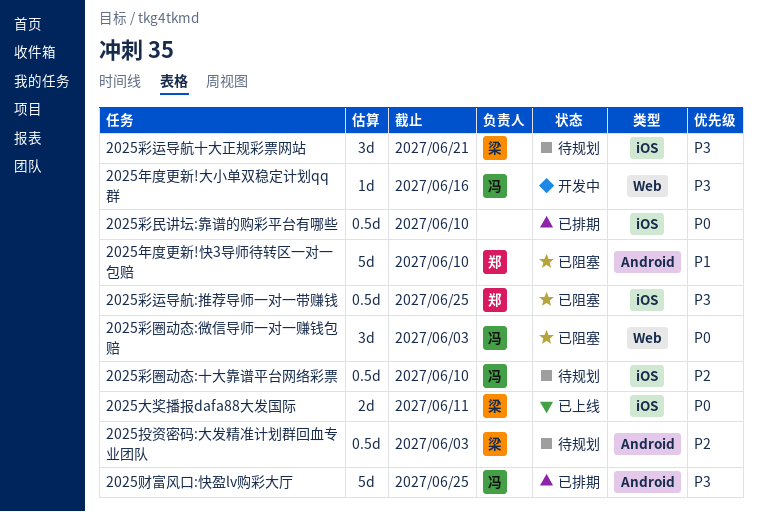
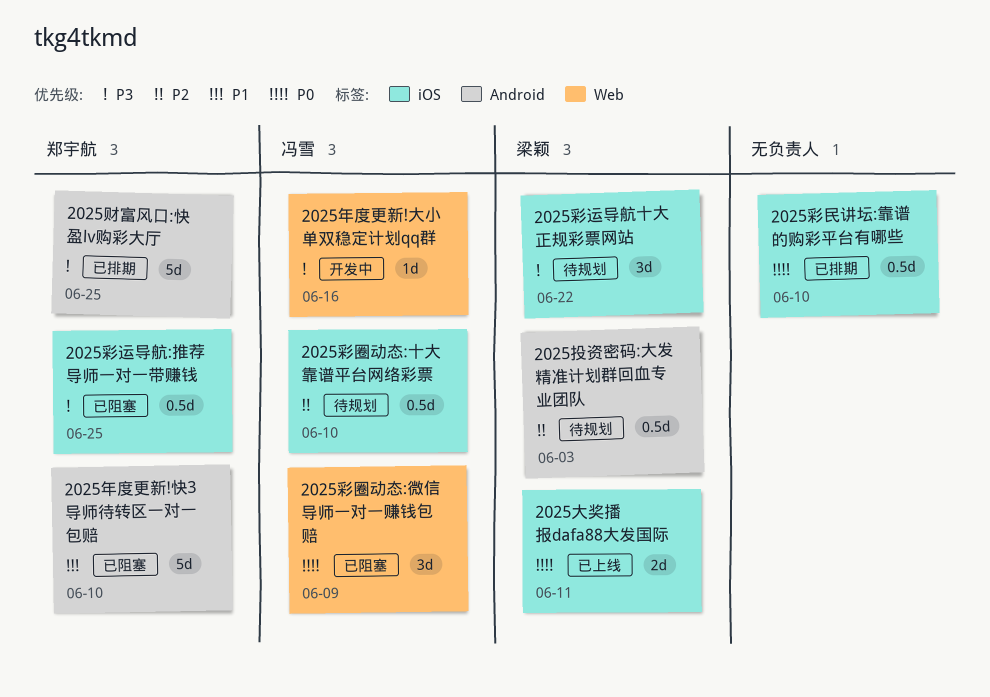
2025彩圈动态:微信导师一对一赚钱包赔, due: Jun 3 -> Jun 9
2025彩运导航十大正规彩票网站, due: Jun 21 -> Jun 22
2025财富风口:快盈lv购彩大厅, owner: 冯雪 -> 郑宇航

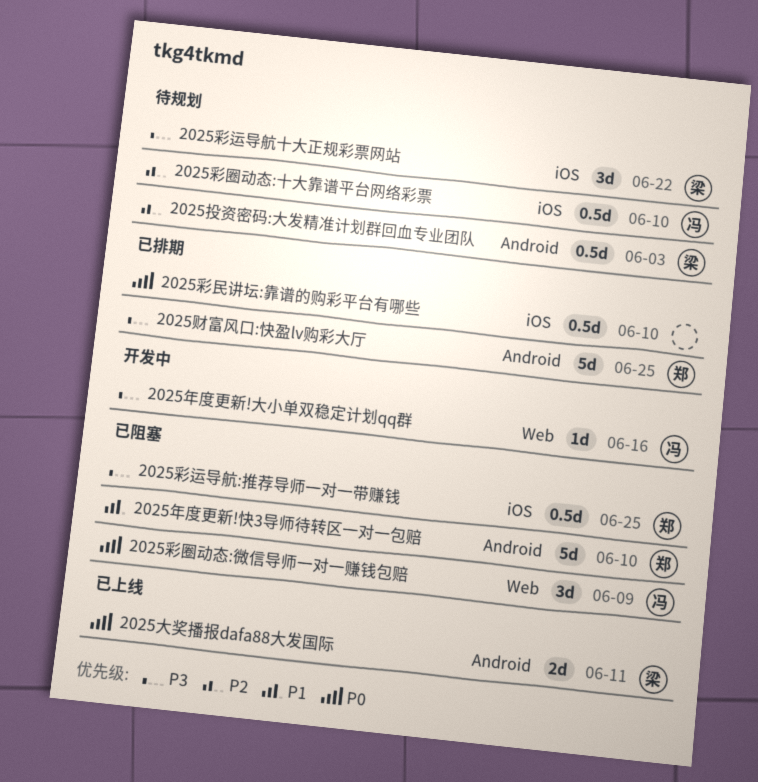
2025大奖播报dafa88大发国际, label: iOS -> Android

